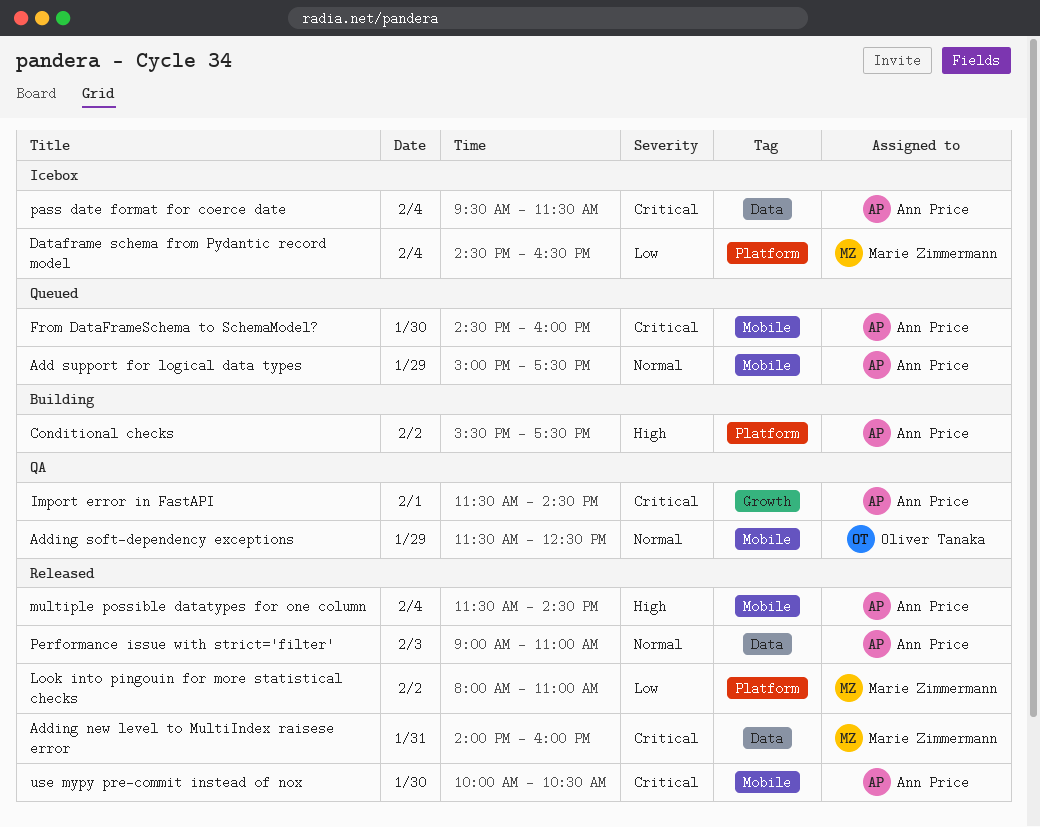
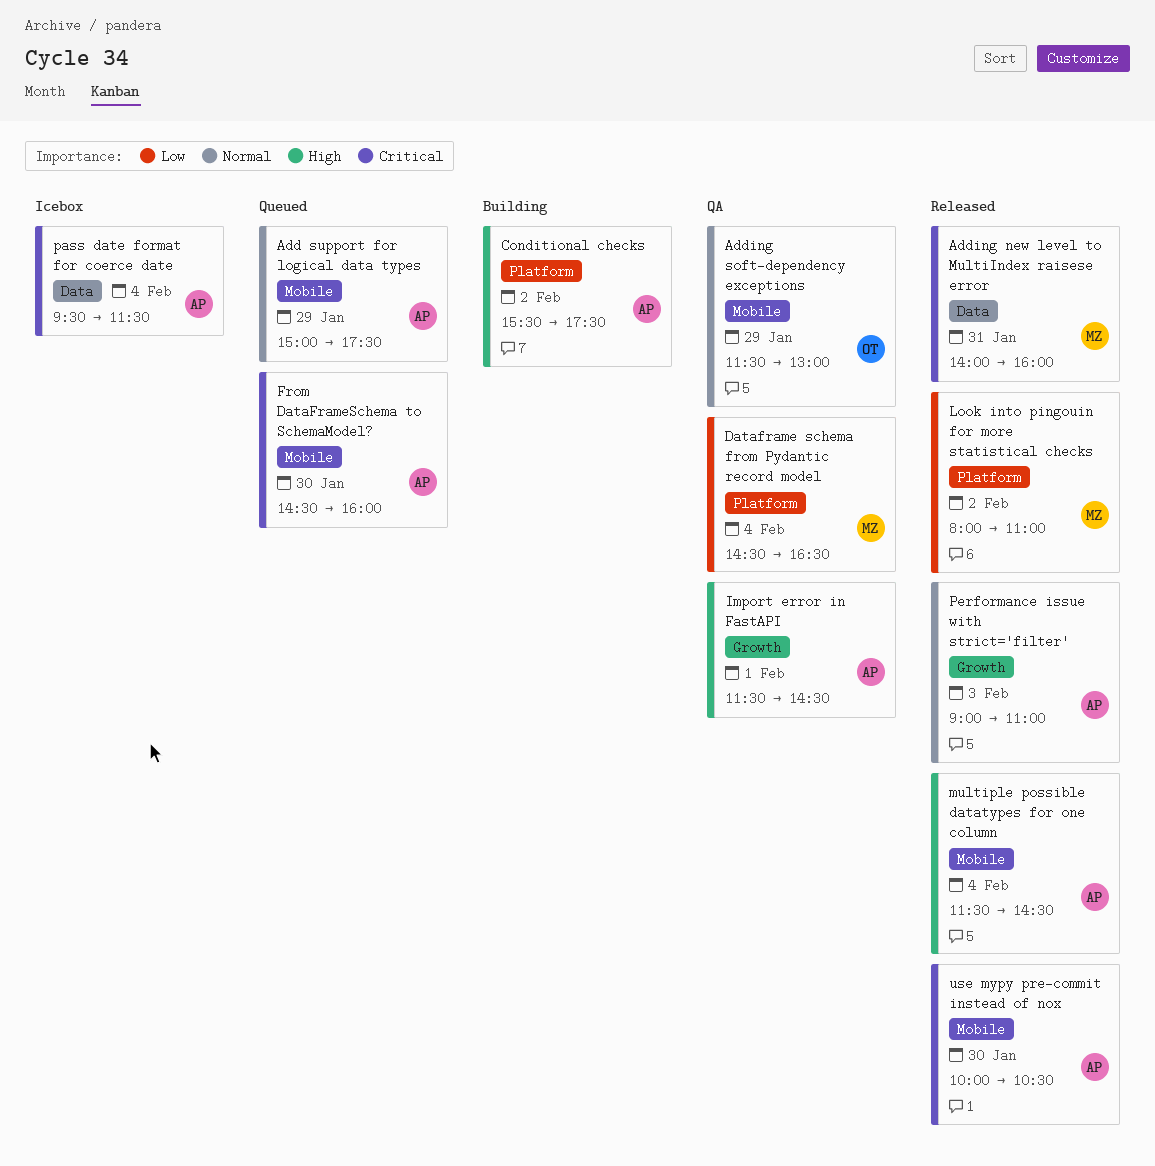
Adding soft-dependency exceptions, ends: 12:30 -> 13:00
Dataframe schema from Pydantic record model, status: Icebox -> QA
Import error in FastAPI, priority: Critical -> High
Performance issue with strict='filter', label: Data -> Growth

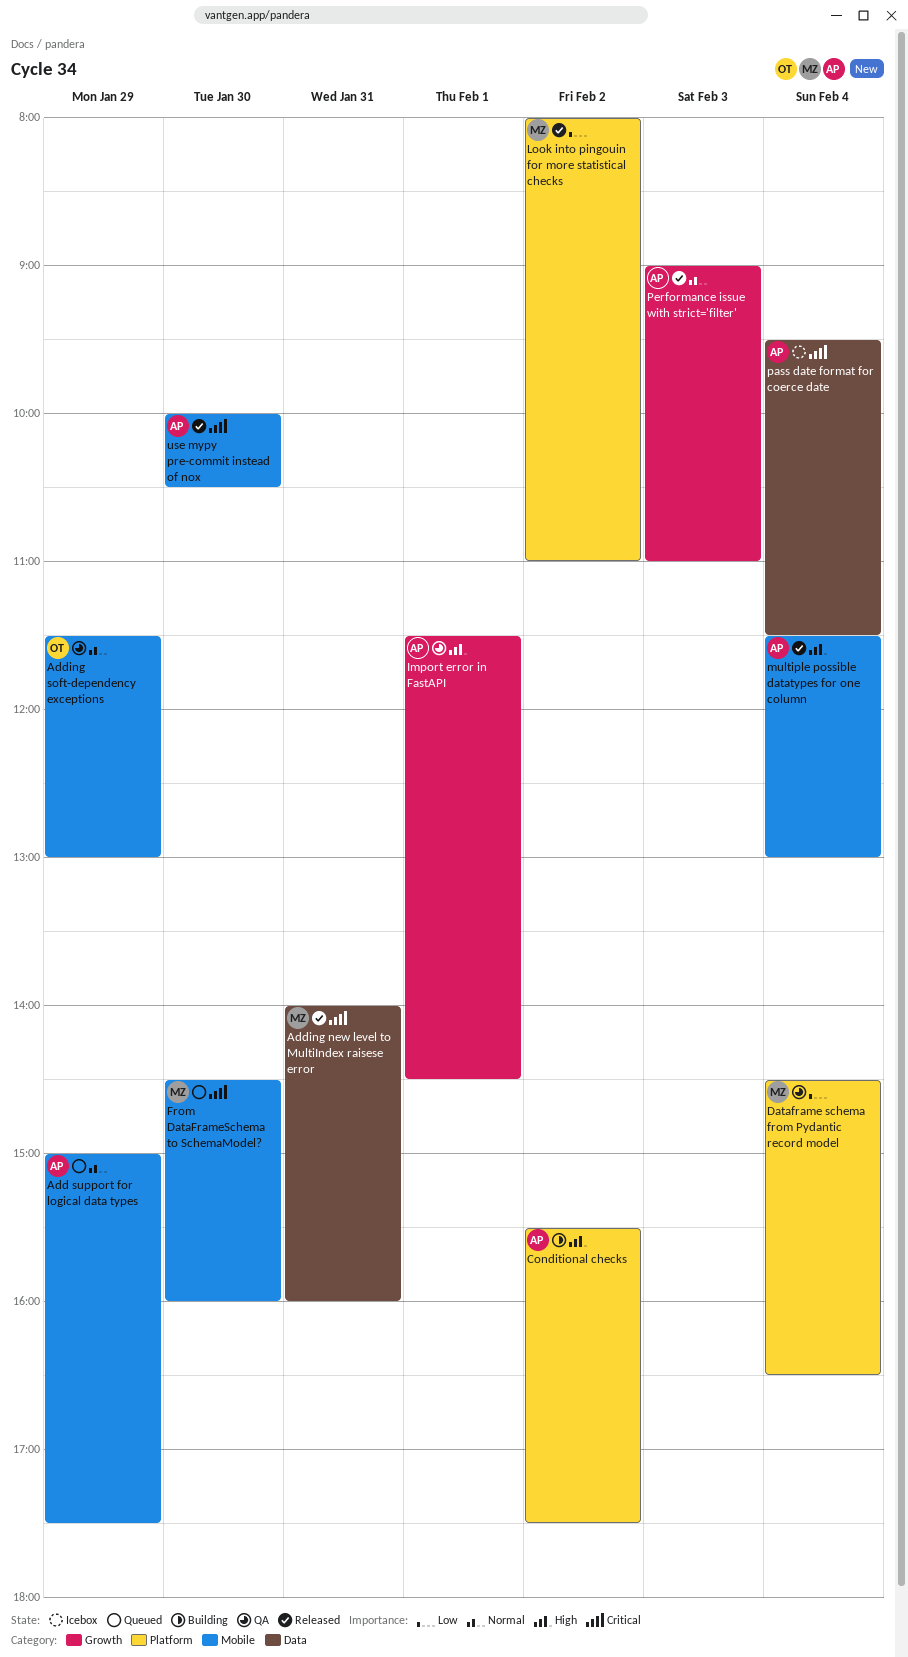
From DataFrameSchema to SchemaModel?, owner: AP -> MZ
multiple possible datatypes for one column, ends: 14:30 -> 13:00

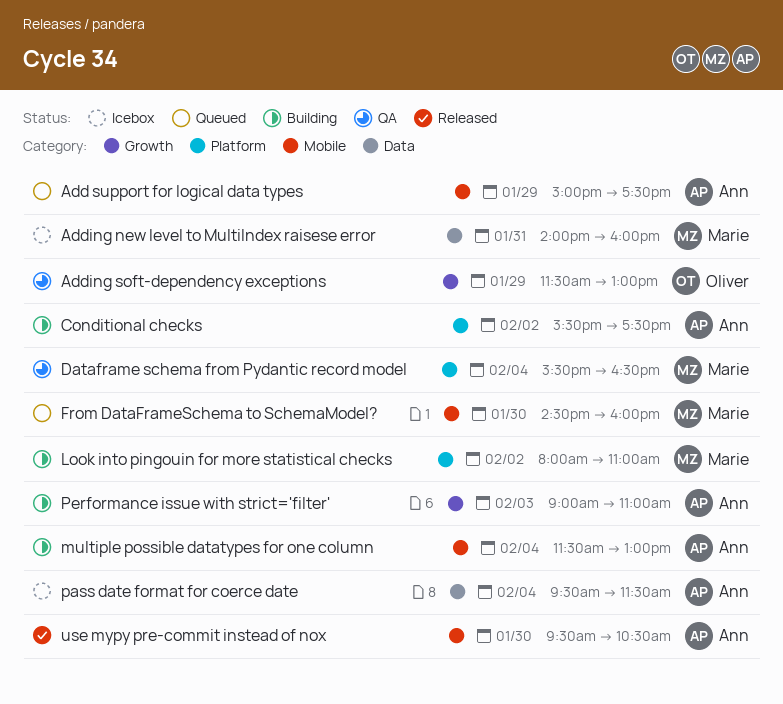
Adding new level to MultiIndex raisese error, status: Released -> Icebox
Adding soft-dependency exceptions, label: Mobile -> Growth
Dataframe schema from Pydantic record model, begins: 14:30 -> 15:30
Import error in FastAPI: present -> none
Look into pingouin for more statistical checks, status: Released -> Building
multiple possible datatypes for one column, status: Released -> Building
Performance issue with strict='filter', status: Released -> Building
use mypy pre-commit instead of nox, begins: 10:00 -> 09:30

